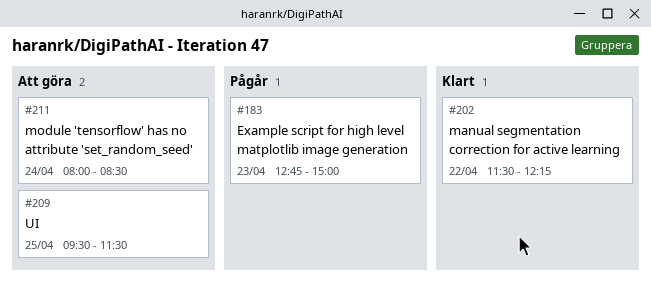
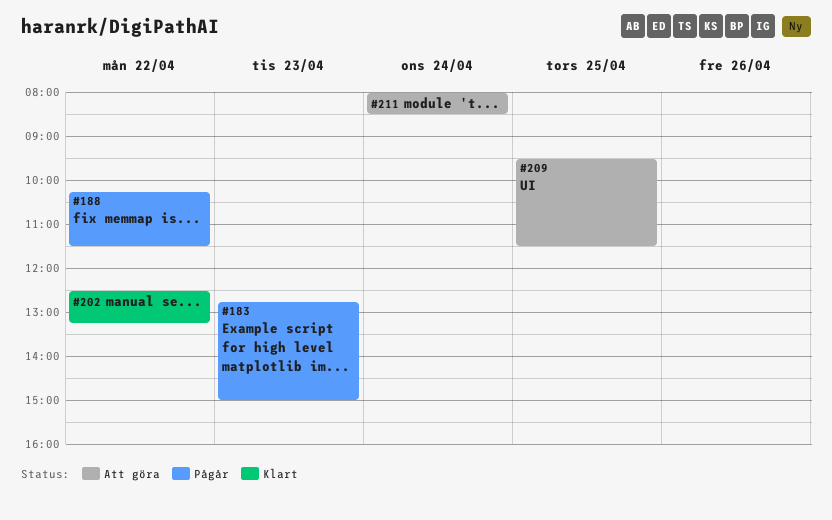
#188: none -> present
#202, begins: 11:30 -> 12:30
#202, ends: 12:15 -> 13:15

